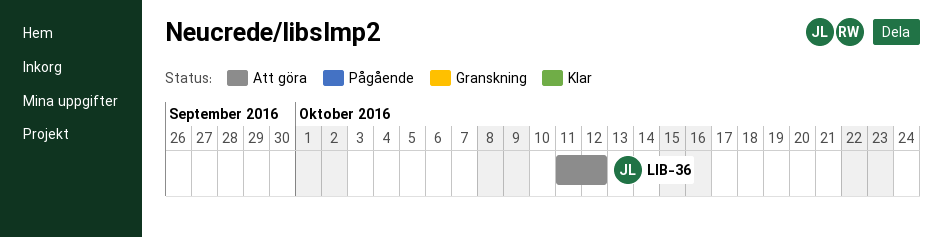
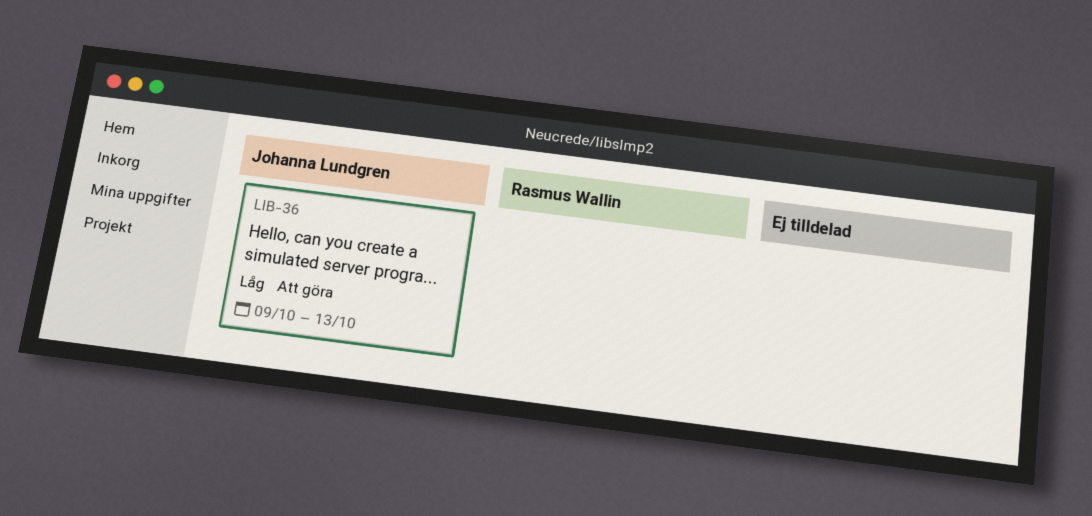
LIB-36, start: Oct 11 -> Oct 9
LIB-36, due: Oct 12 -> Oct 13

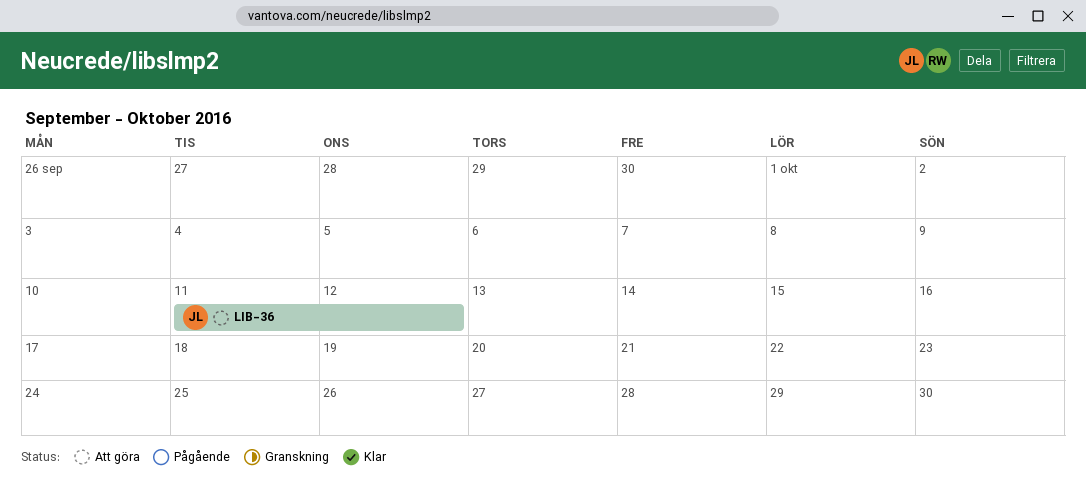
LIB-36, start: Oct 9 -> Oct 11
LIB-36, due: Oct 13 -> Oct 12

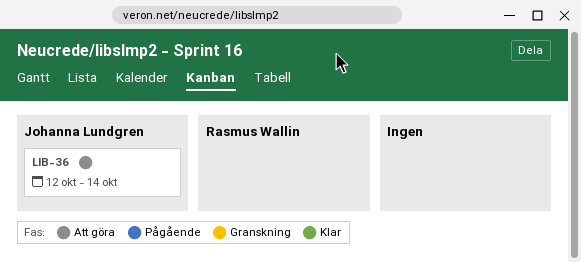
LIB-36, start: Oct 11 -> Oct 12
LIB-36, due: Oct 12 -> Oct 14

